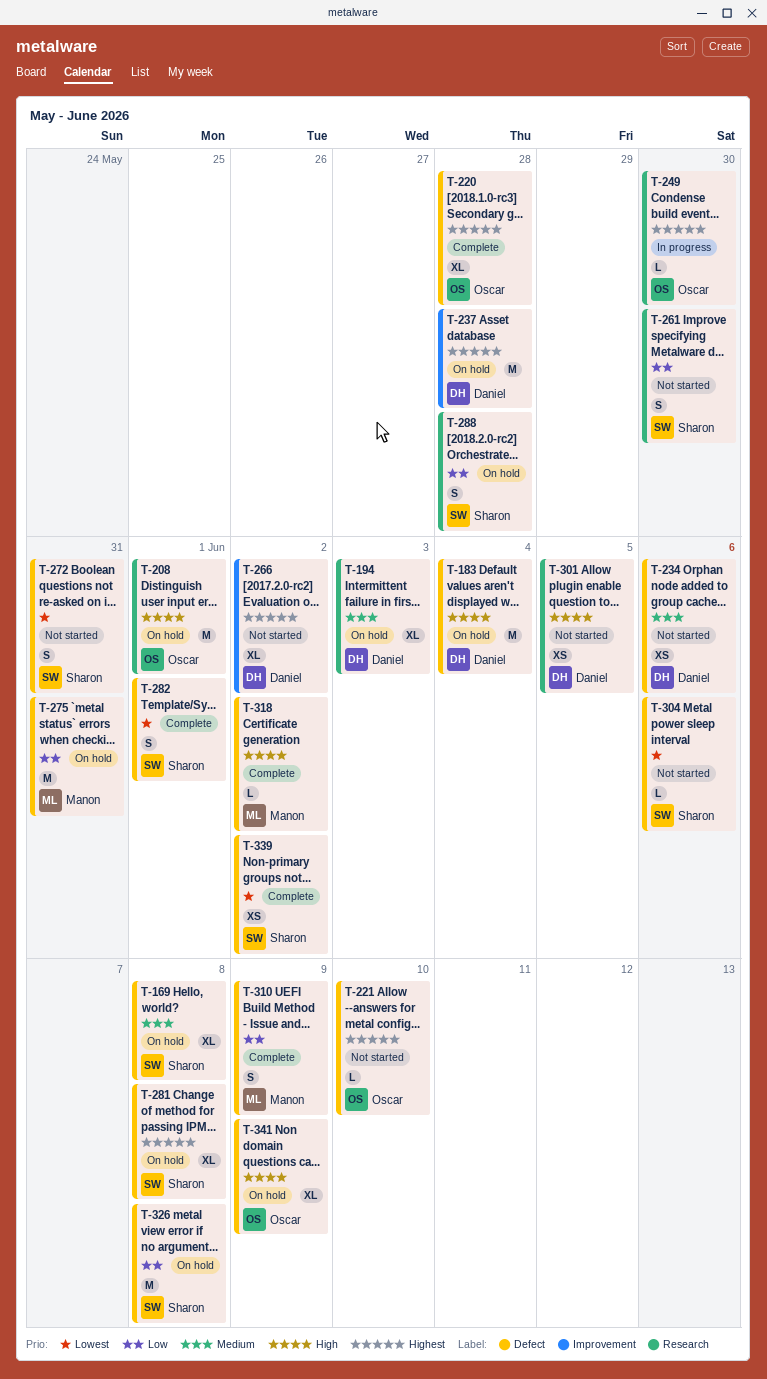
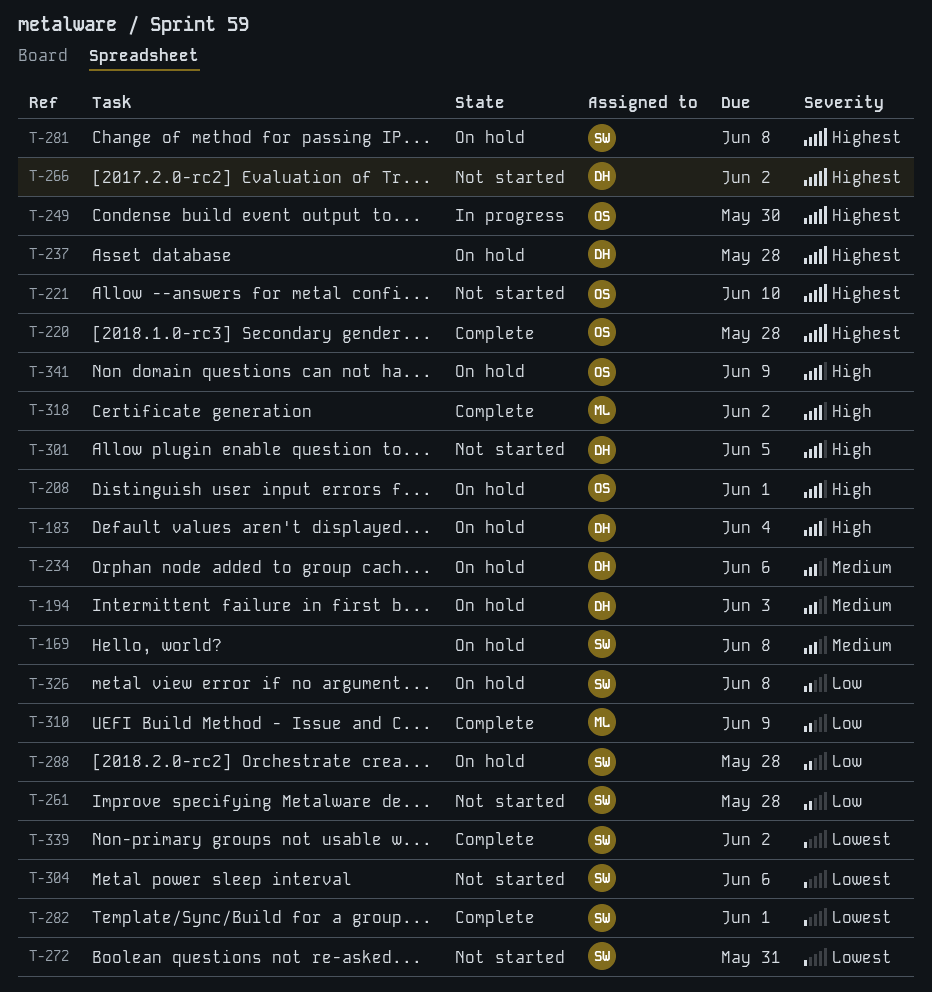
T-234, status: Not started -> On hold
T-261, due: May 30 -> May 28
T-275: present -> none

